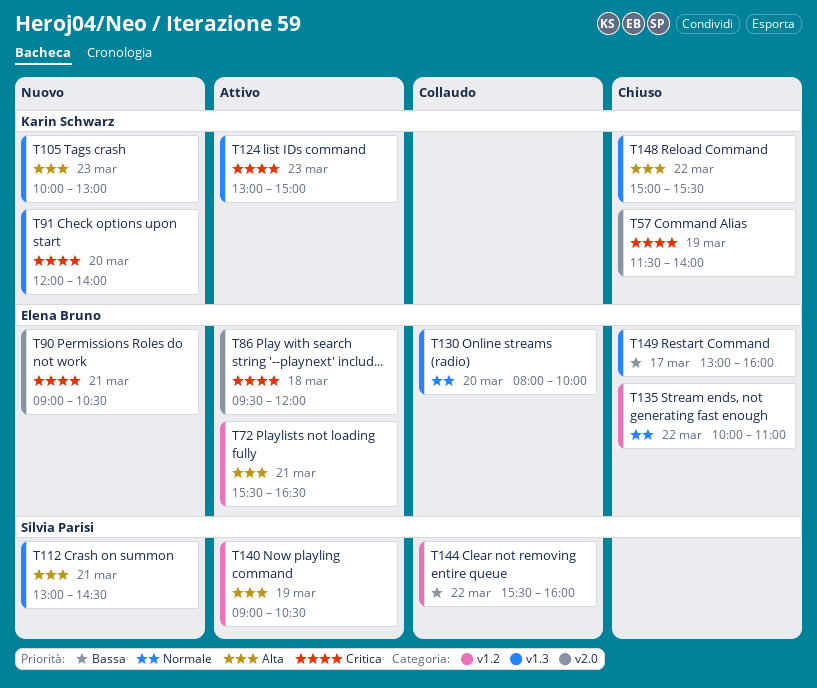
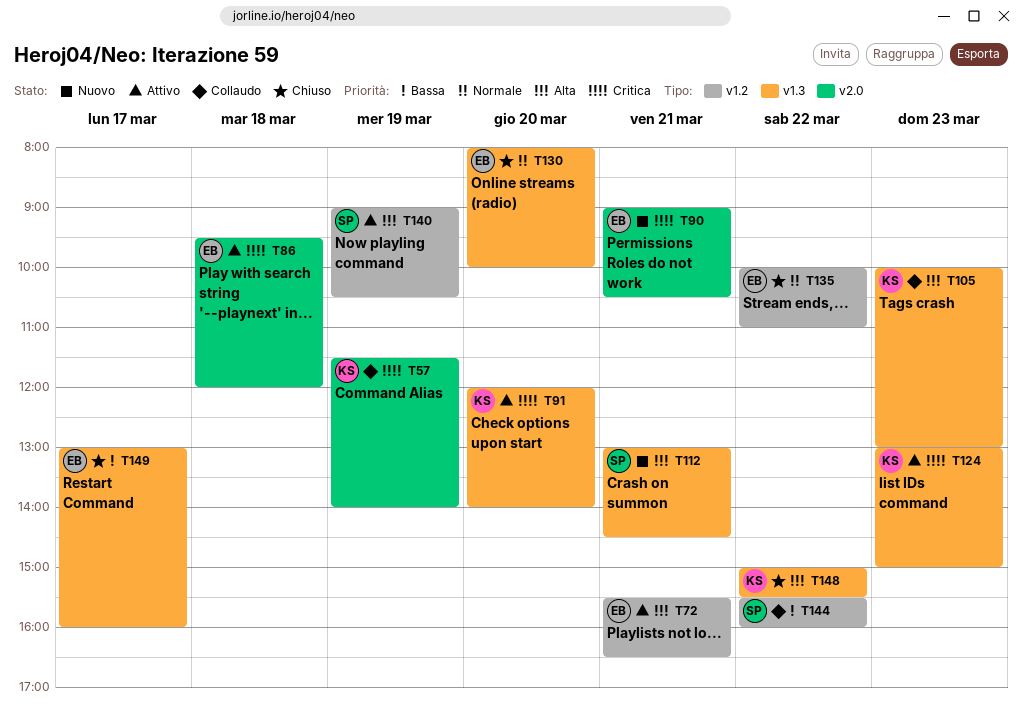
T57, status: Chiuso -> Collaudo
T91, status: Nuovo -> Attivo
T105, status: Nuovo -> Collaudo
T130, status: Collaudo -> Chiuso

